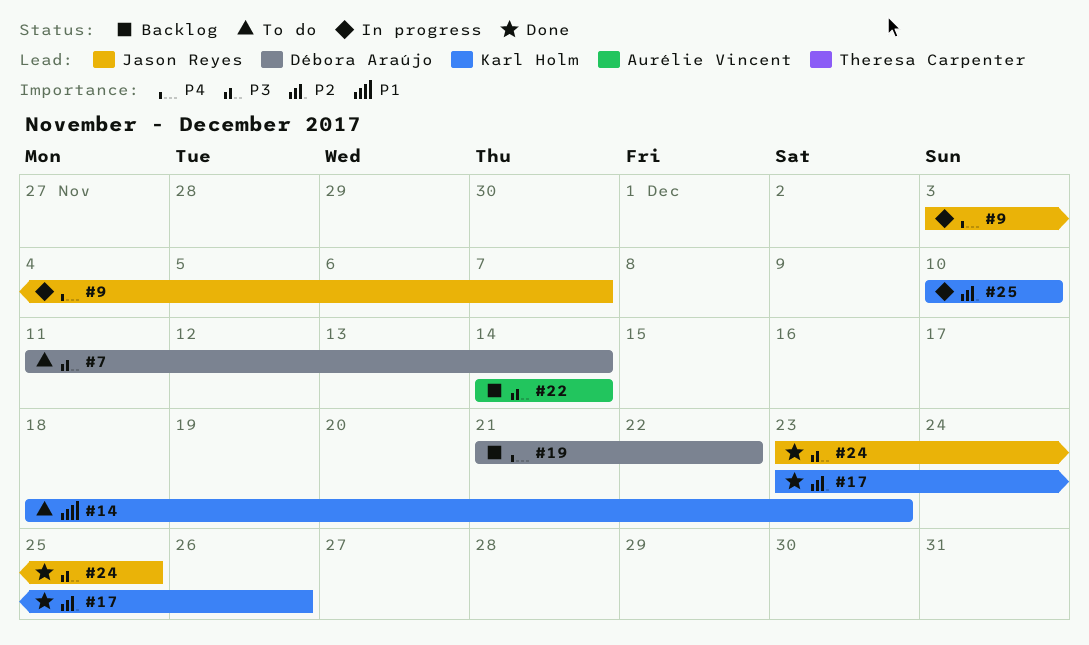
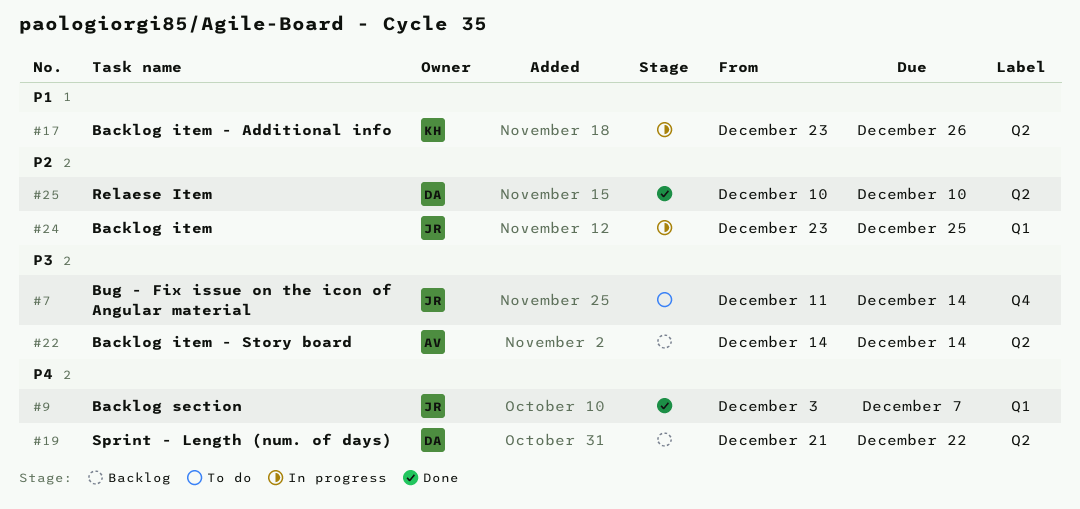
#7, owner: Débora Araújo -> Jason Reyes
#9, status: In progress -> Done
#14: present -> none
#17, status: Done -> In progress
#17, priority: P2 -> P1
#24, status: Done -> In progress
#24, priority: P3 -> P2
#25, status: In progress -> Done
#25, owner: Karl Holm -> Débora Araújo

